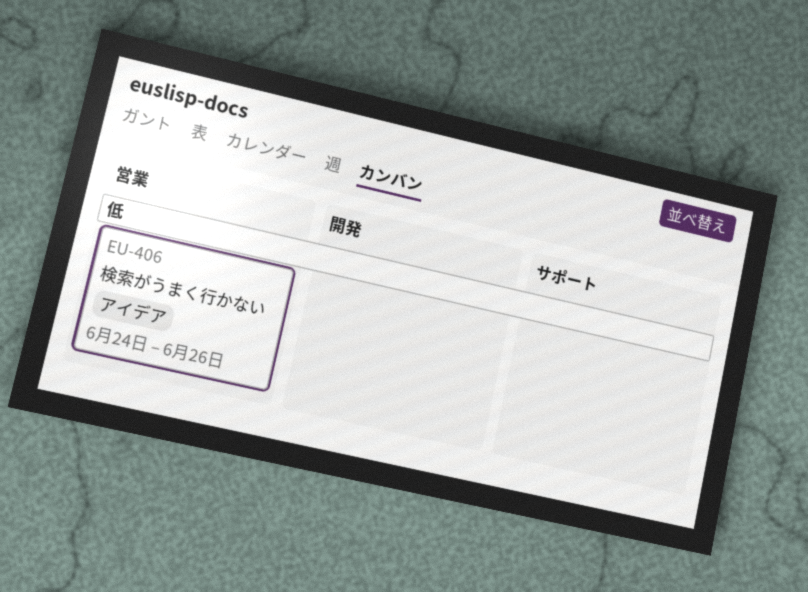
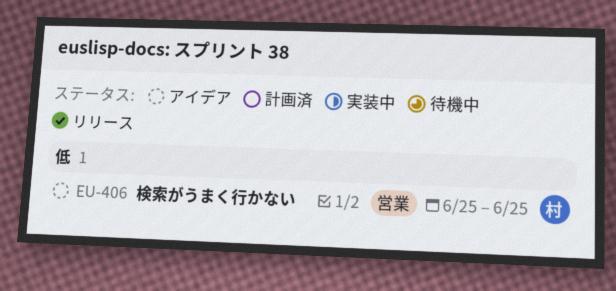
EU-406, start: Jun 24 -> Jun 25
EU-406, due: Jun 26 -> Jun 25

